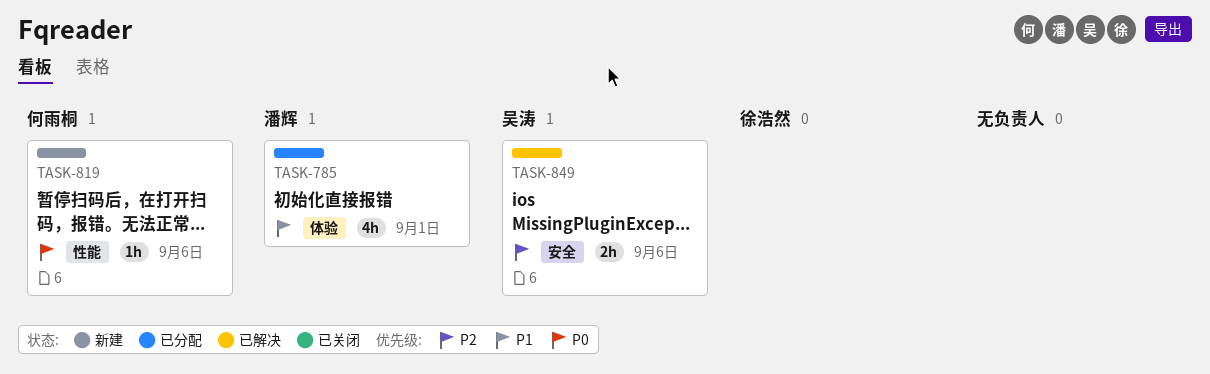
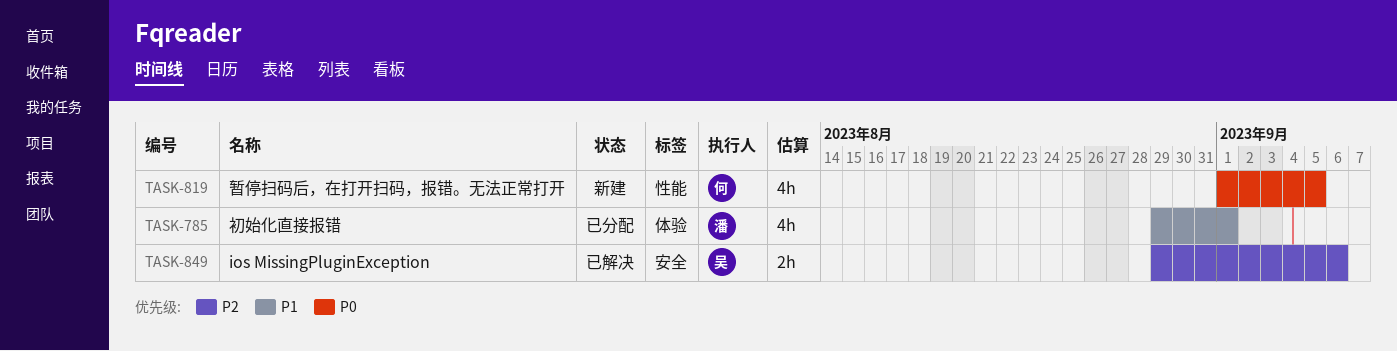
TASK-819, estimate: 1h -> 4h
TASK-819, due: Sep 6 -> Sep 5

